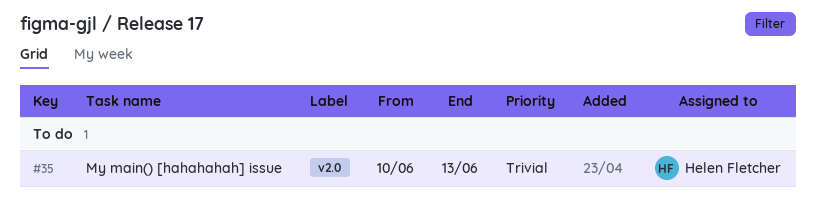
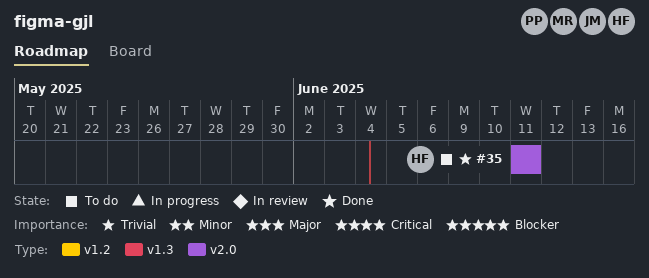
#35, start: Jun 10 -> Jun 11
#35, due: Jun 13 -> Jun 11

